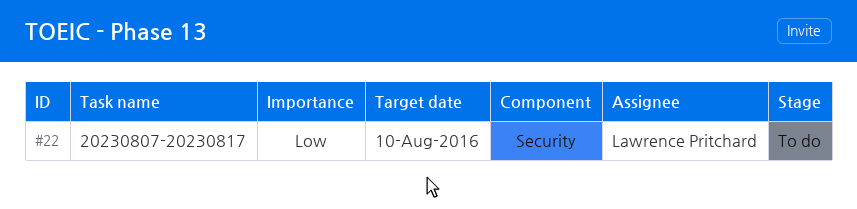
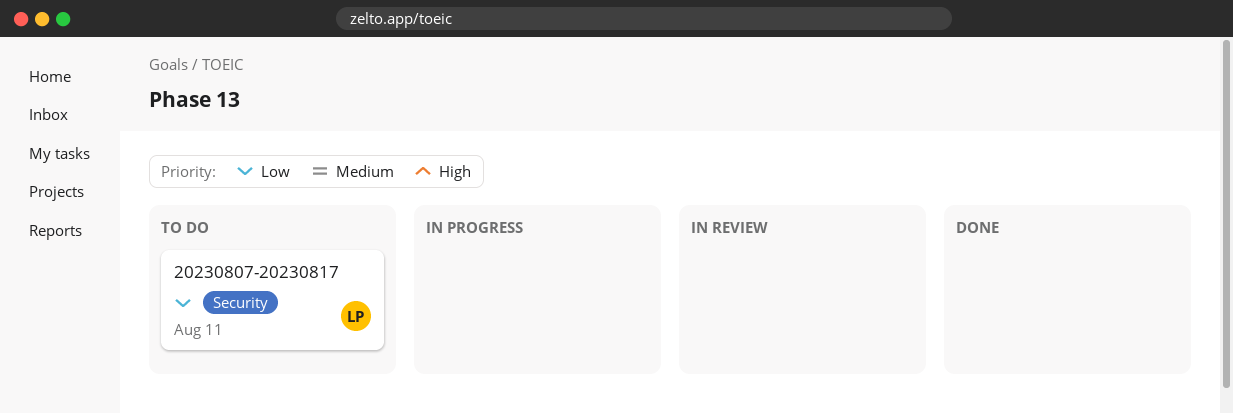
20230807-20230817, due: Aug 10 -> Aug 11

